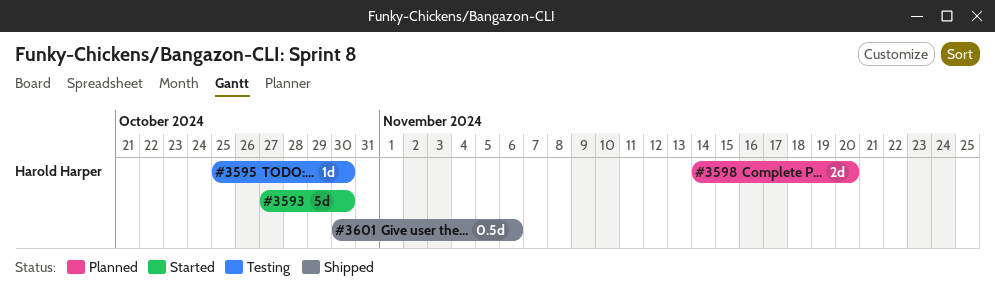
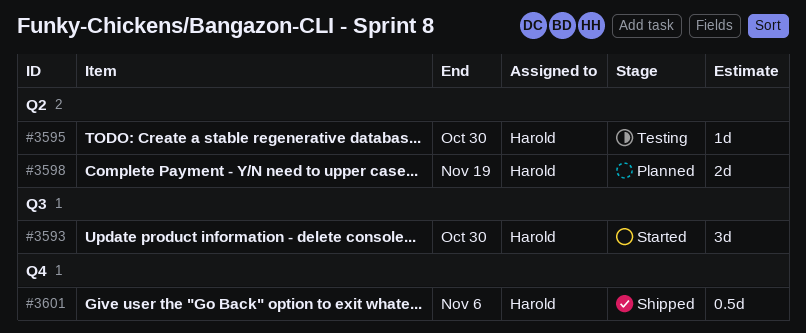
#3593, estimate: 5d -> 3d
#3598, due: Nov 20 -> Nov 19

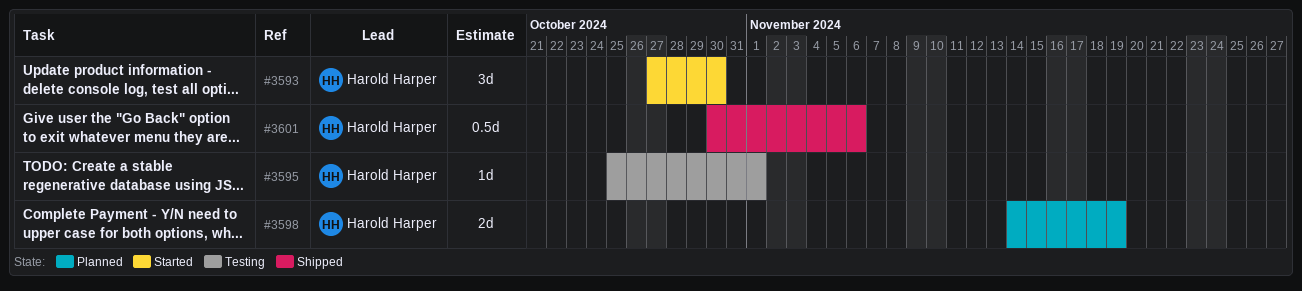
#3595, due: Oct 30 -> Nov 1

